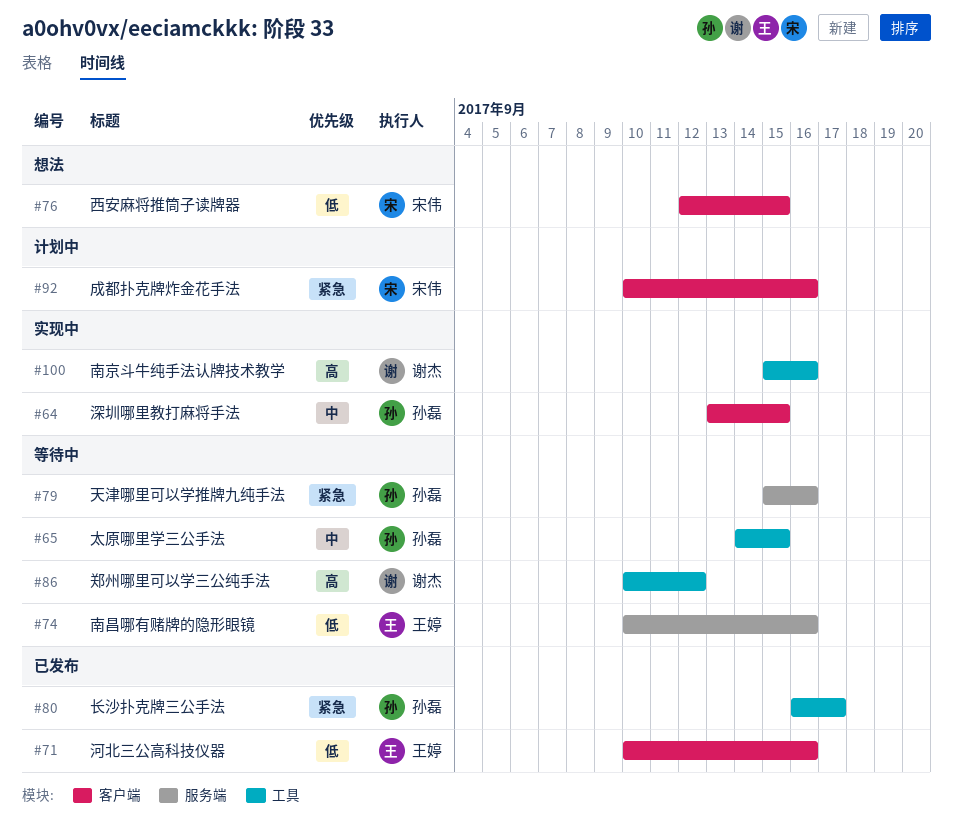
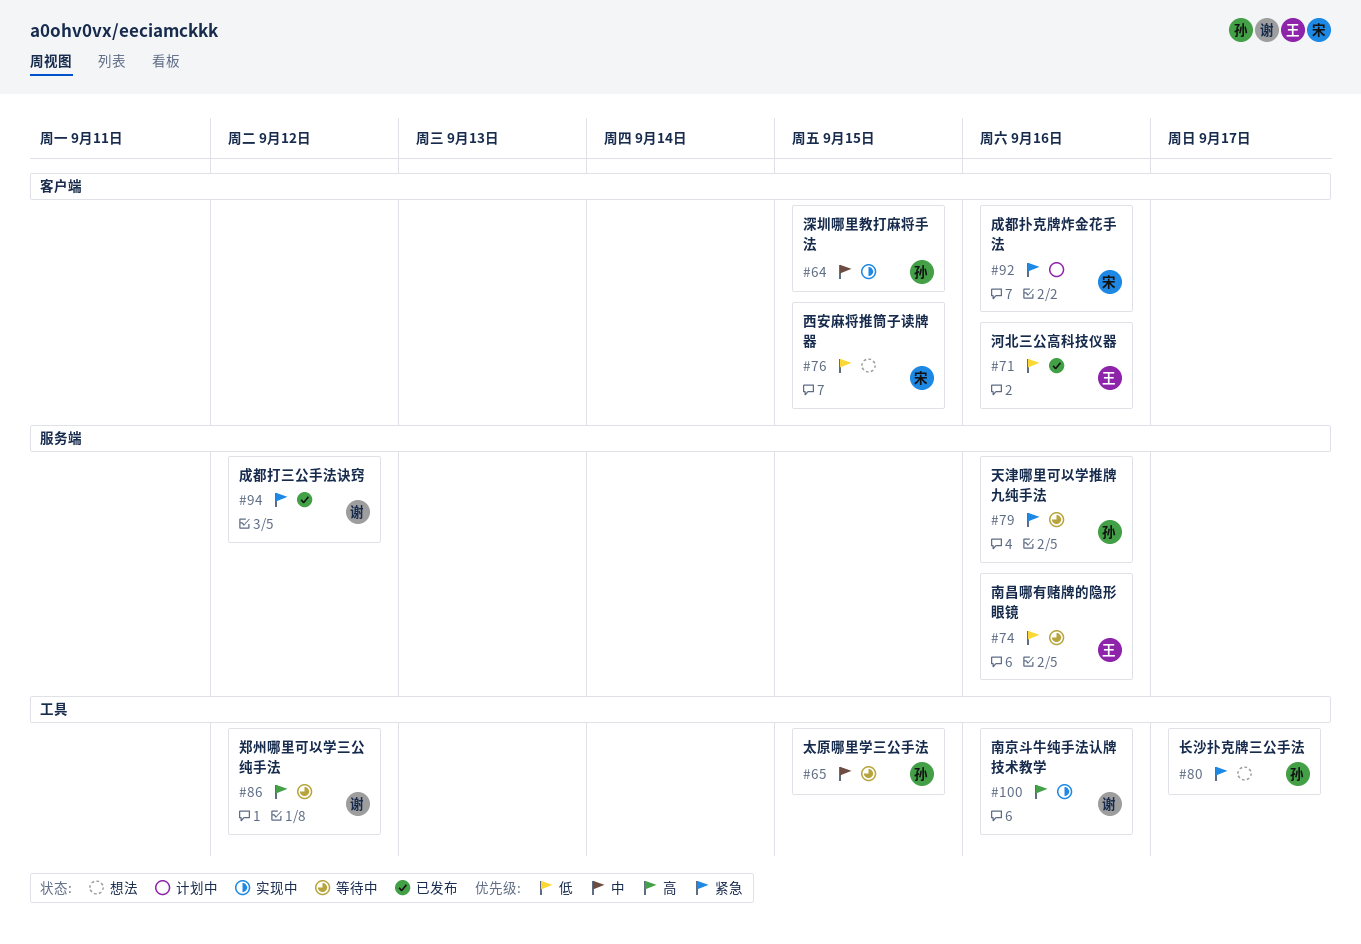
#80, status: 已发布 -> 想法
#94: none -> present

